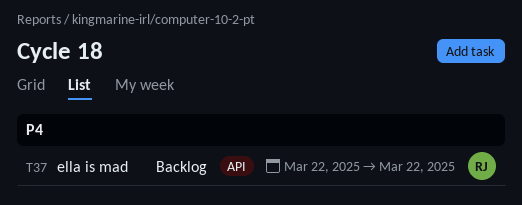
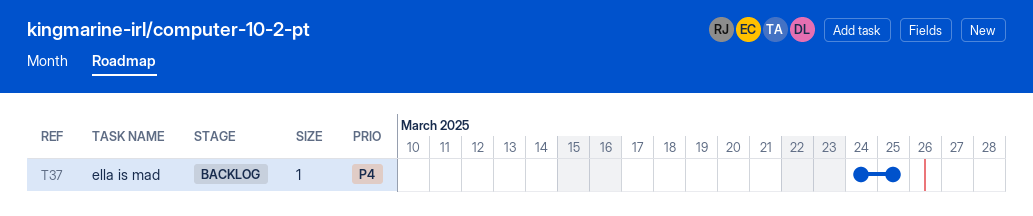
T37, start: Mar 22 -> Mar 24
T37, due: Mar 22 -> Mar 25

